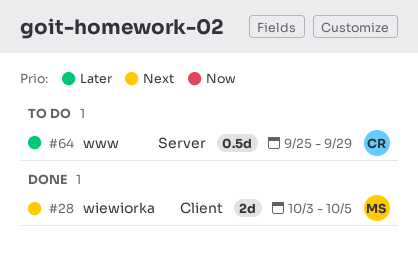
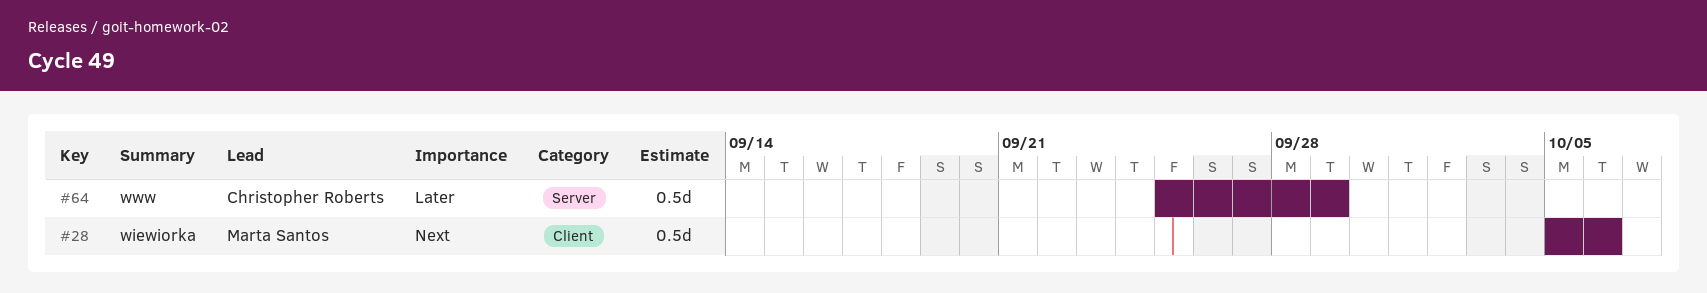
#28, estimate: 2d -> 0.5d
#28, start: Oct 3 -> Oct 5
#28, due: Oct 5 -> Oct 6

